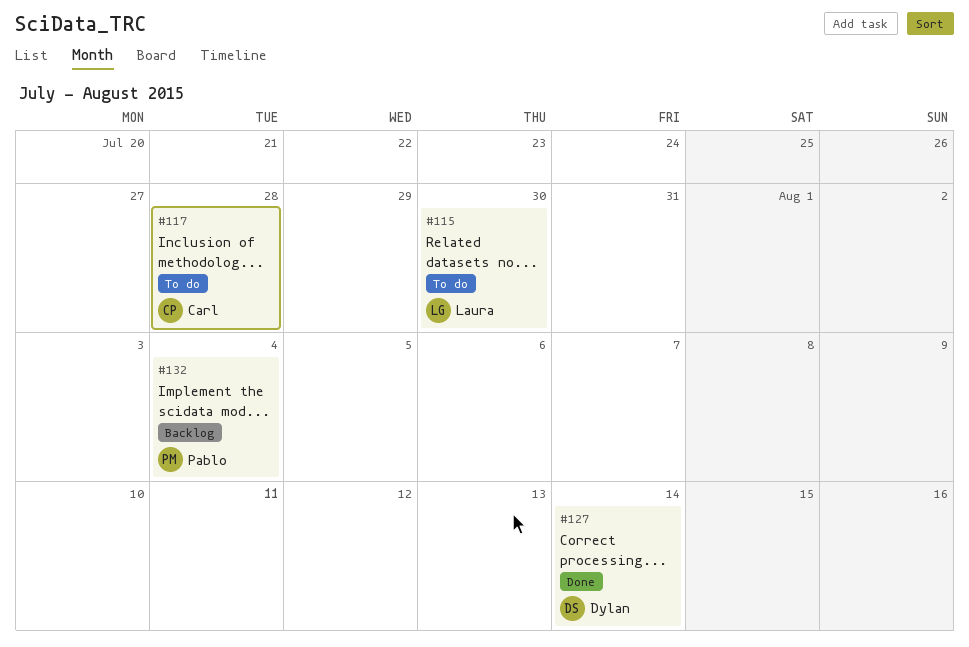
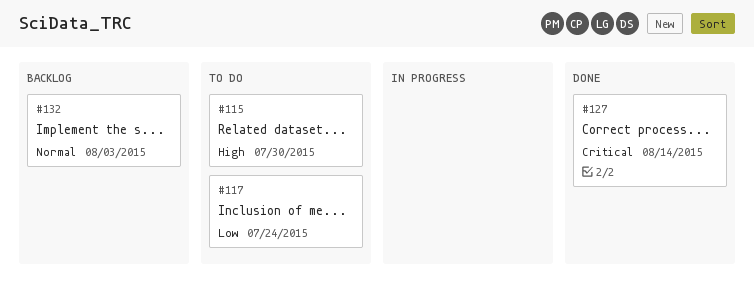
#117, due: Jul 28 -> Jul 24
#132, due: Aug 4 -> Aug 3

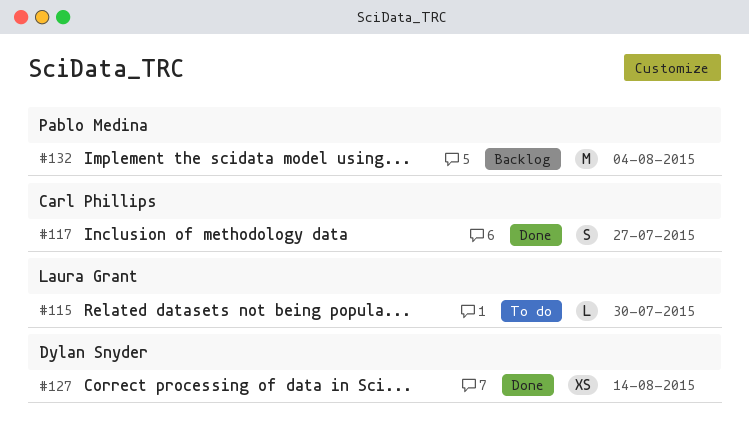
#117, status: To do -> Done
#117, due: Jul 24 -> Jul 27
#132, due: Aug 3 -> Aug 4

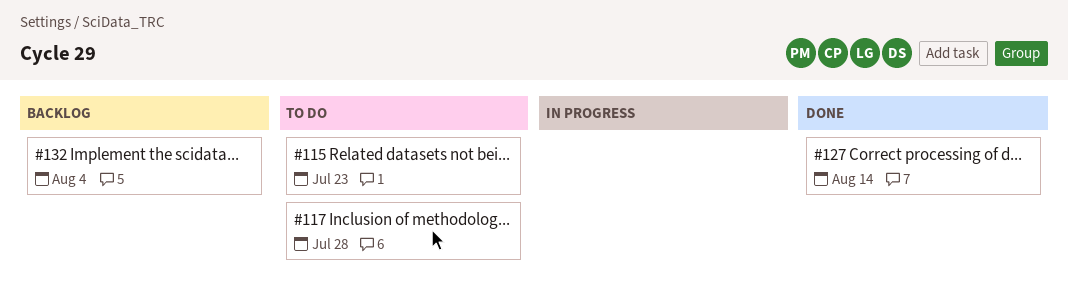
#115, due: Jul 30 -> Jul 23
#117, status: Done -> To do
#117, due: Jul 27 -> Jul 28

